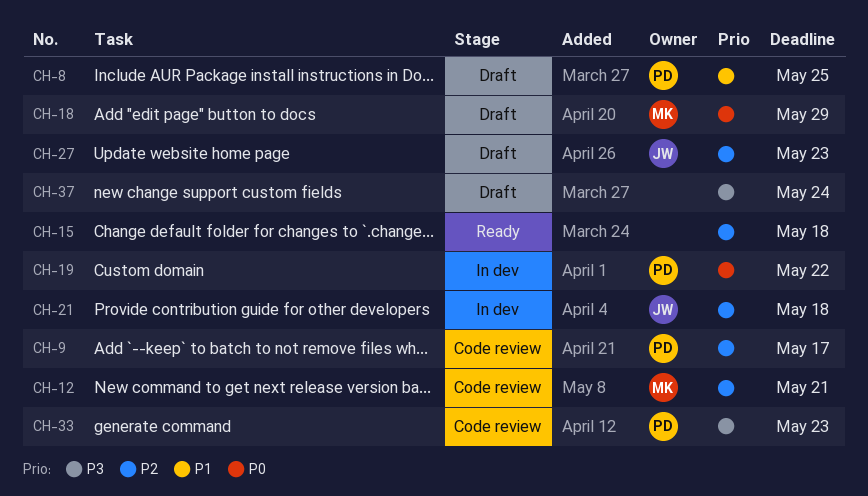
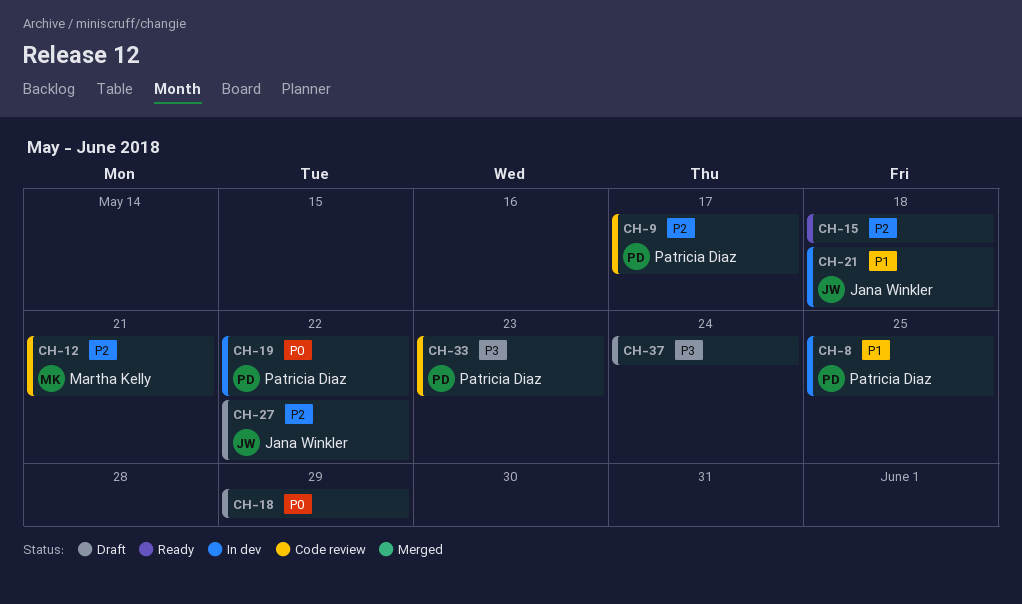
CH-8, status: Draft -> In dev
CH-18, owner: Martha Kelly -> none
CH-21, priority: P2 -> P1
CH-27, due: May 23 -> May 22

